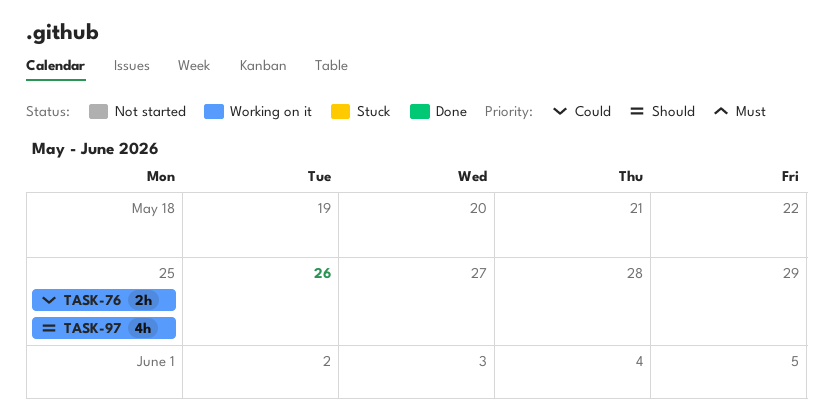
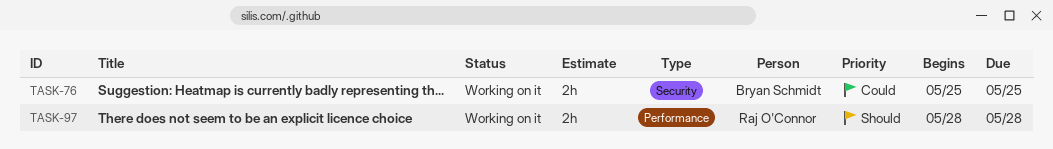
TASK-97, estimate: 4h -> 2h
TASK-97, start: May 25 -> May 28
TASK-97, due: May 25 -> May 28

